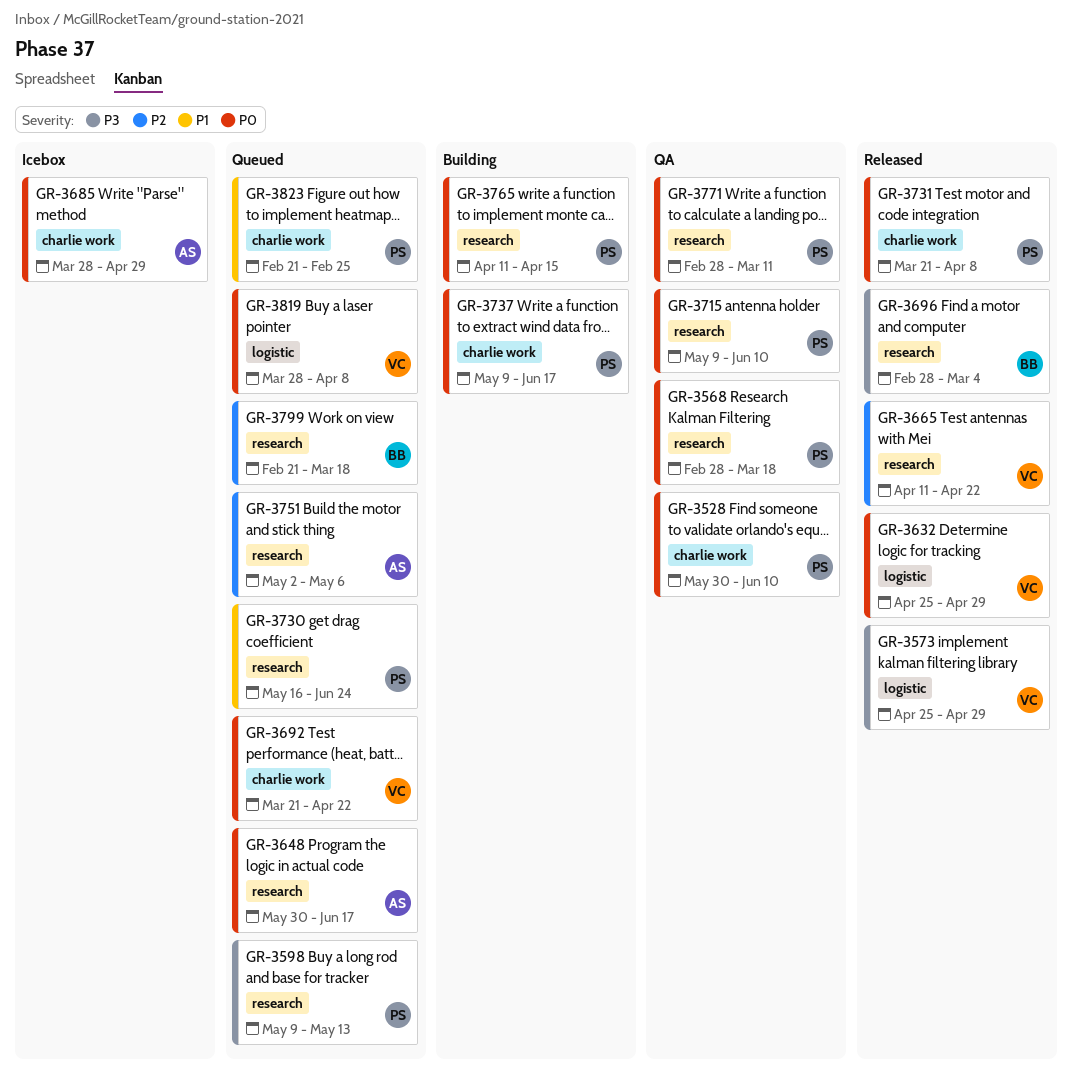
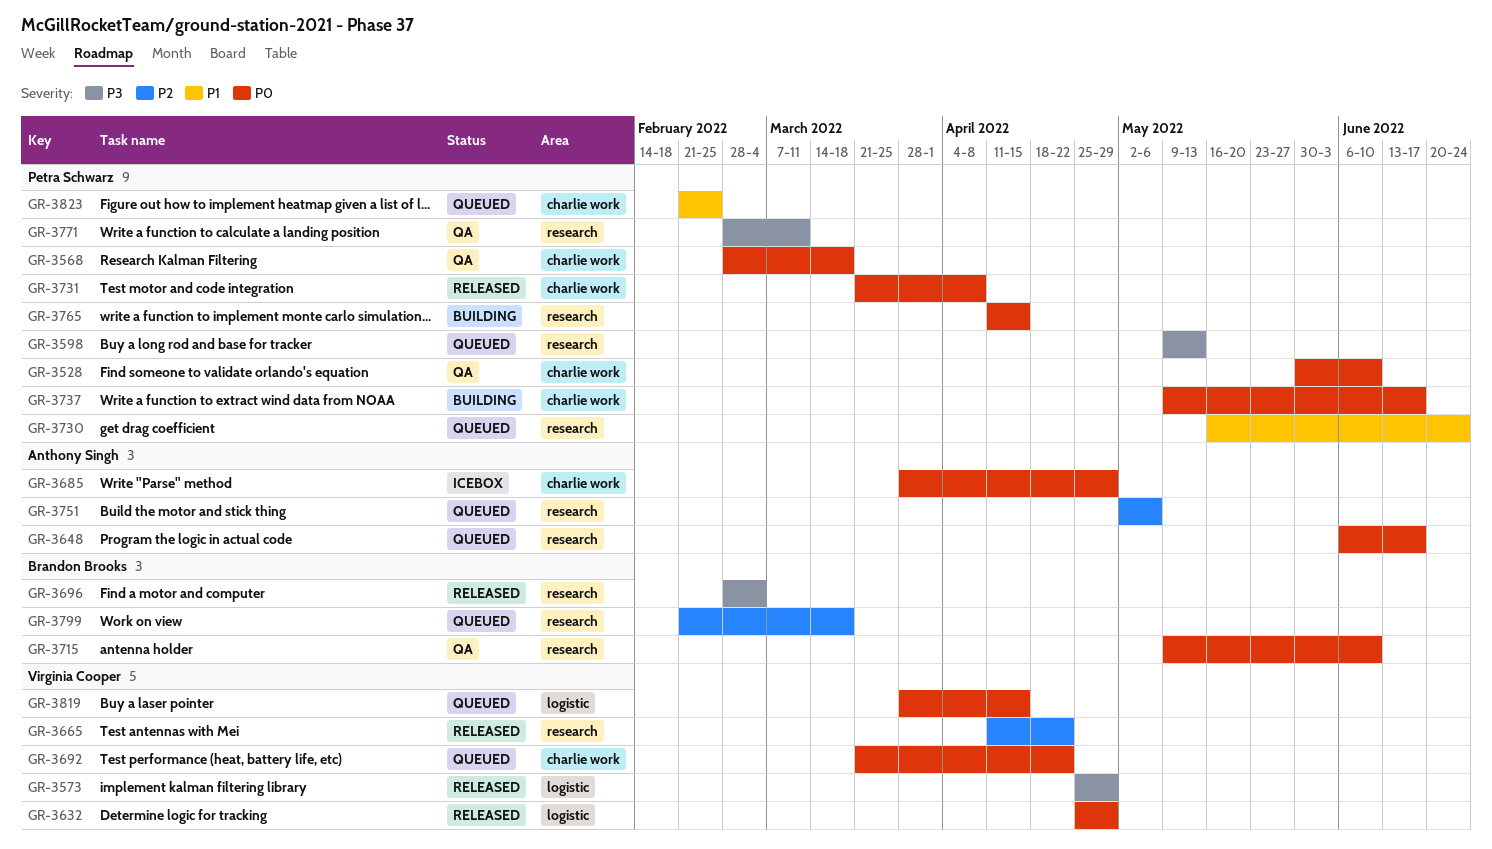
GR-3568, label: research -> charlie work
GR-3648, start: May 30 -> Jun 6
GR-3715, owner: Petra Schwarz -> Brandon Brooks
GR-3771, priority: P0 -> P3
GR-3819, due: Apr 8 -> Apr 15

